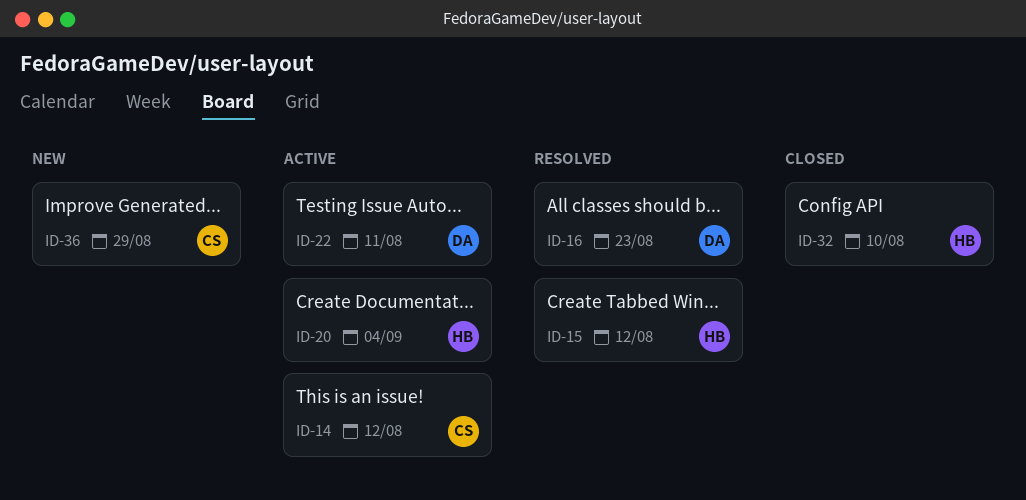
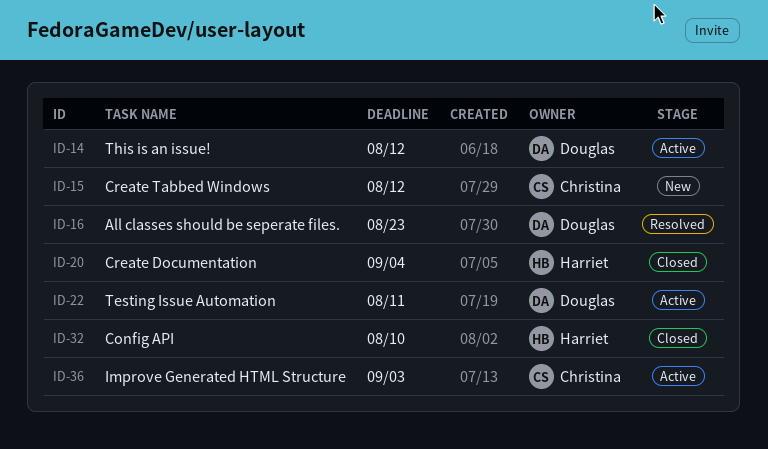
ID-14, owner: Christina -> Douglas
ID-15, status: Resolved -> New
ID-15, owner: Harriet -> Christina
ID-20, status: Active -> Closed
ID-36, status: New -> Active
ID-36, due: Aug 29 -> Sep 3

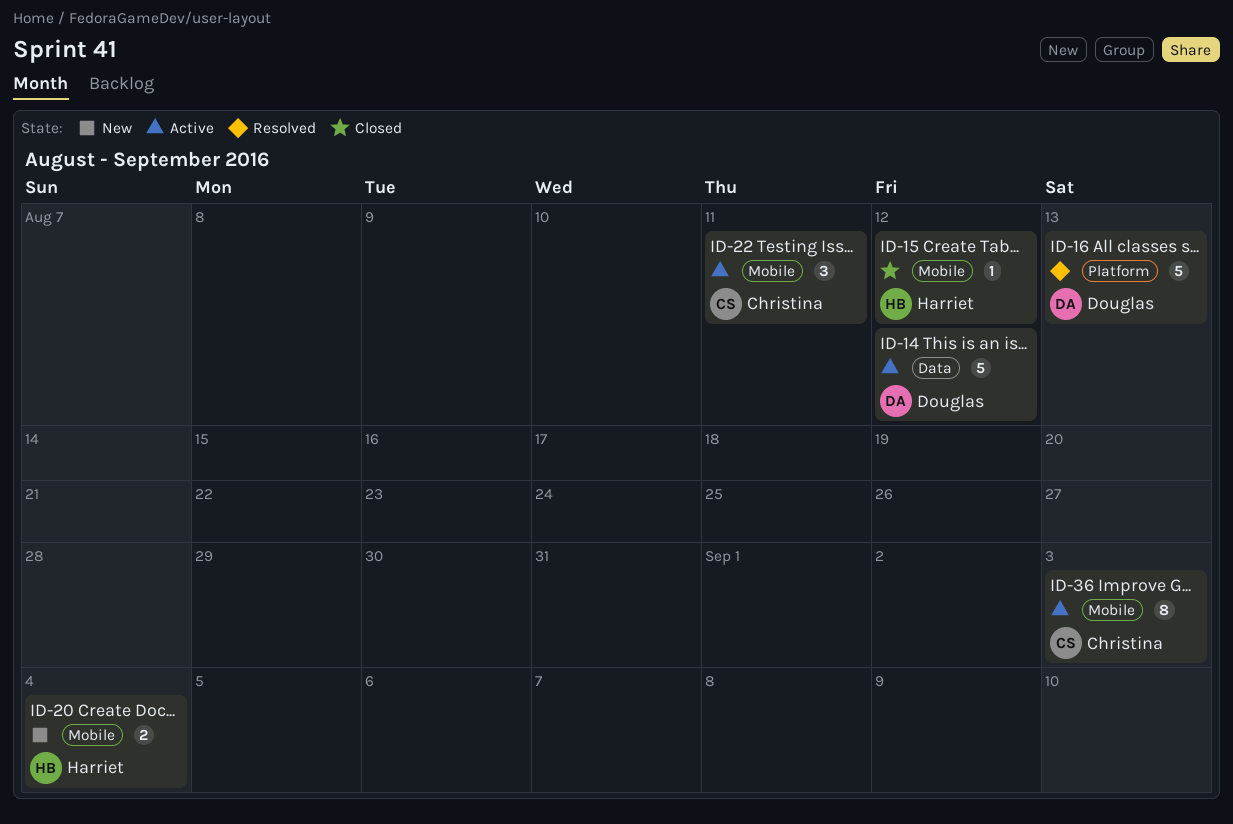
ID-15, status: New -> Closed
ID-15, owner: Christina -> Harriet
ID-16, due: Aug 23 -> Aug 13
ID-20, status: Closed -> New
ID-22, owner: Douglas -> Christina
ID-32: present -> none

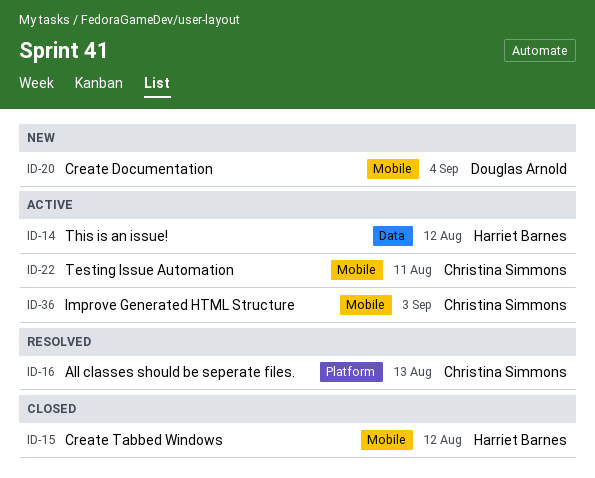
ID-14, owner: Douglas Arnold -> Harriet Barnes
ID-16, owner: Douglas Arnold -> Christina Simmons
ID-20, owner: Harriet Barnes -> Douglas Arnold

